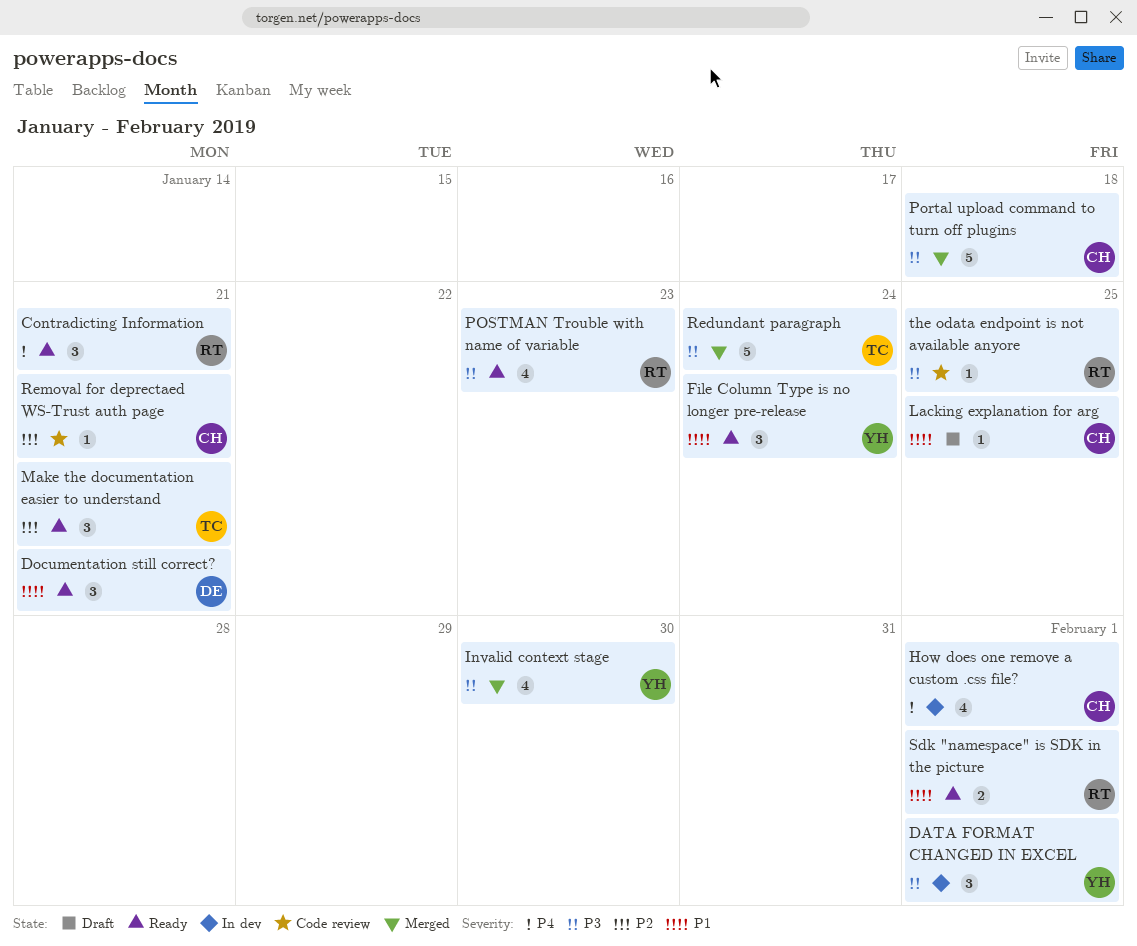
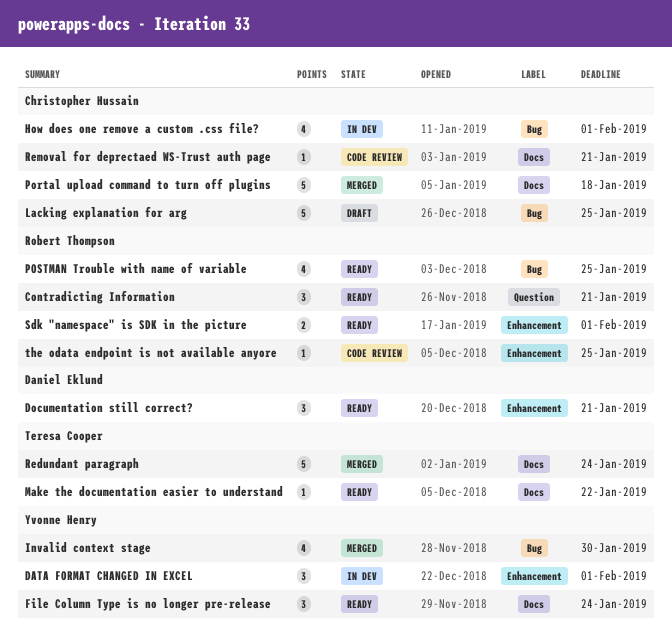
Lacking explanation for arg, estimate: 1 -> 5
Make the documentation easier to understand, estimate: 3 -> 1
Make the documentation easier to understand, due: Jan 21 -> Jan 22
POSTMAN Trouble with name of variable, due: Jan 23 -> Jan 25

